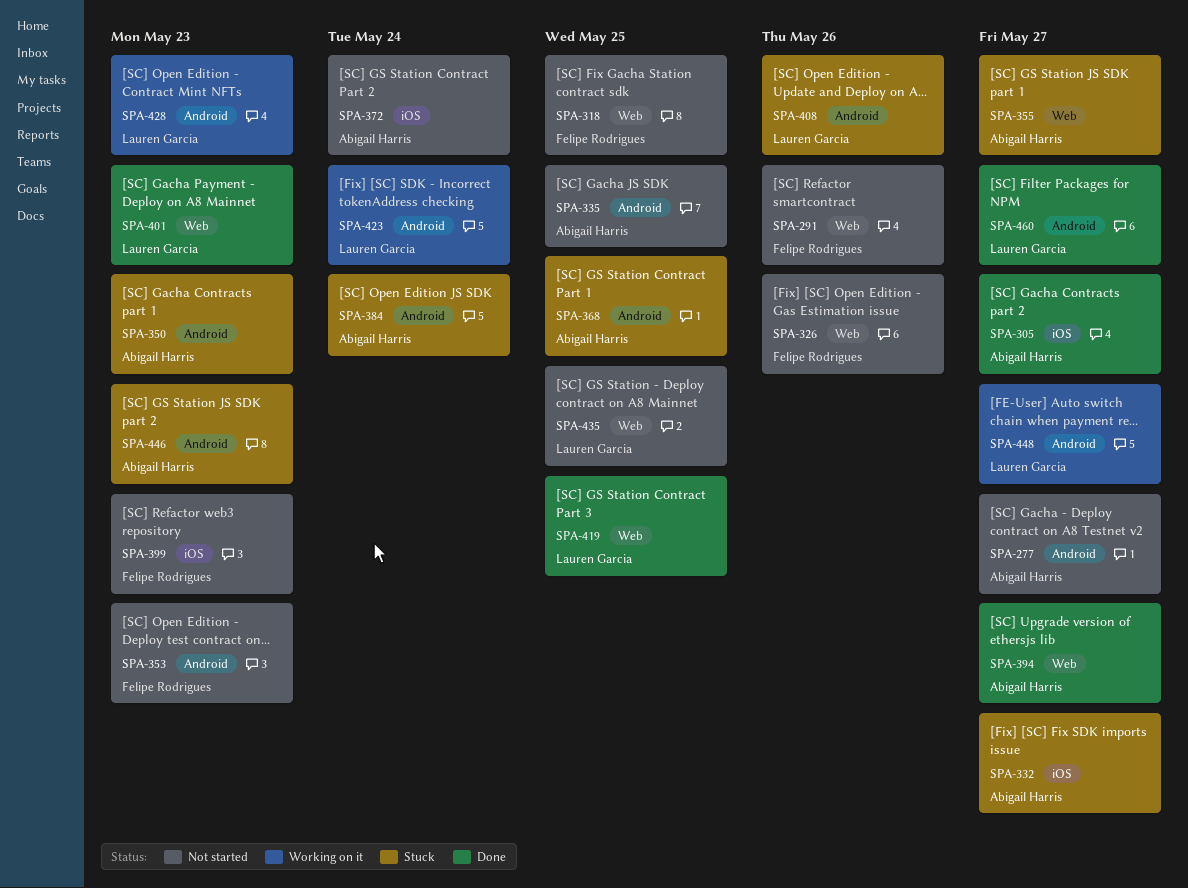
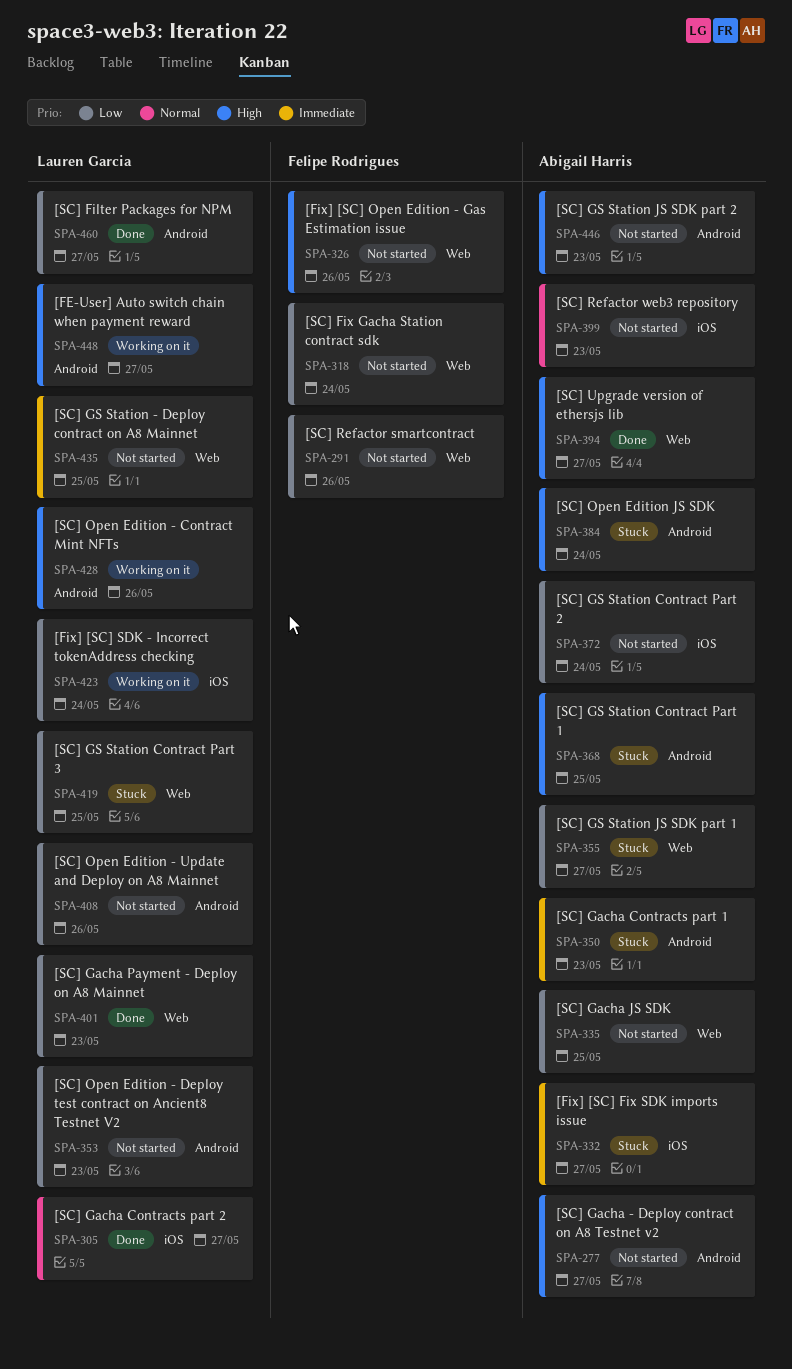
SPA-305, owner: Abigail Harris -> Lauren Garcia
SPA-318, due: May 25 -> May 24
SPA-335, label: Android -> Web
SPA-353, owner: Felipe Rodrigues -> Lauren Garcia
SPA-399, owner: Felipe Rodrigues -> Abigail Harris
SPA-408, status: Stuck -> Not started
SPA-419, status: Done -> Stuck
SPA-423, label: Android -> iOS
SPA-428, due: May 23 -> May 26
SPA-446, status: Stuck -> Not started

